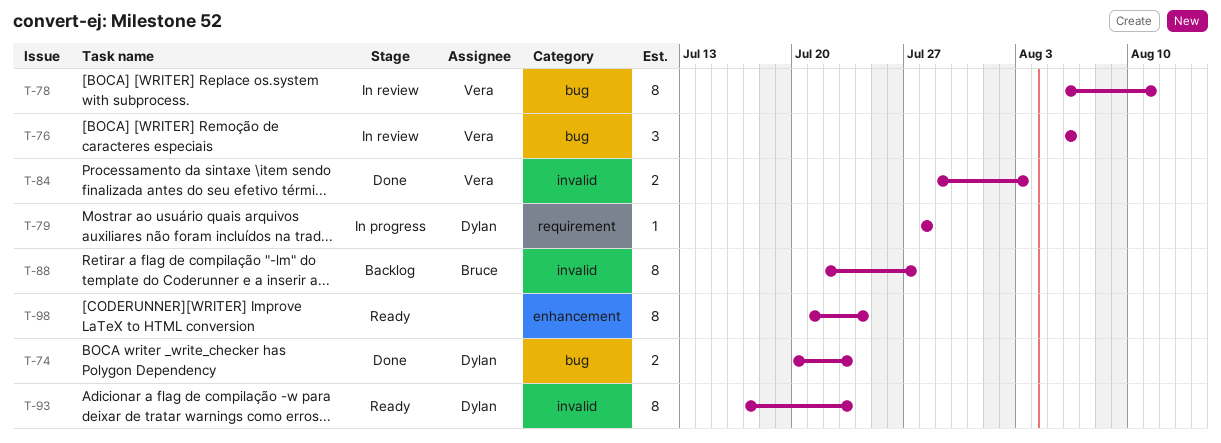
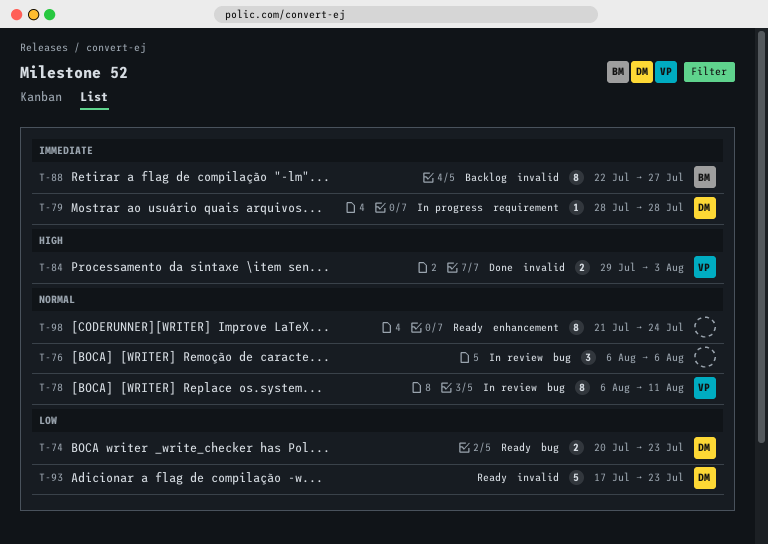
T-74, status: Done -> Ready
T-76, owner: Vera -> none
T-93, estimate: 8 -> 5

